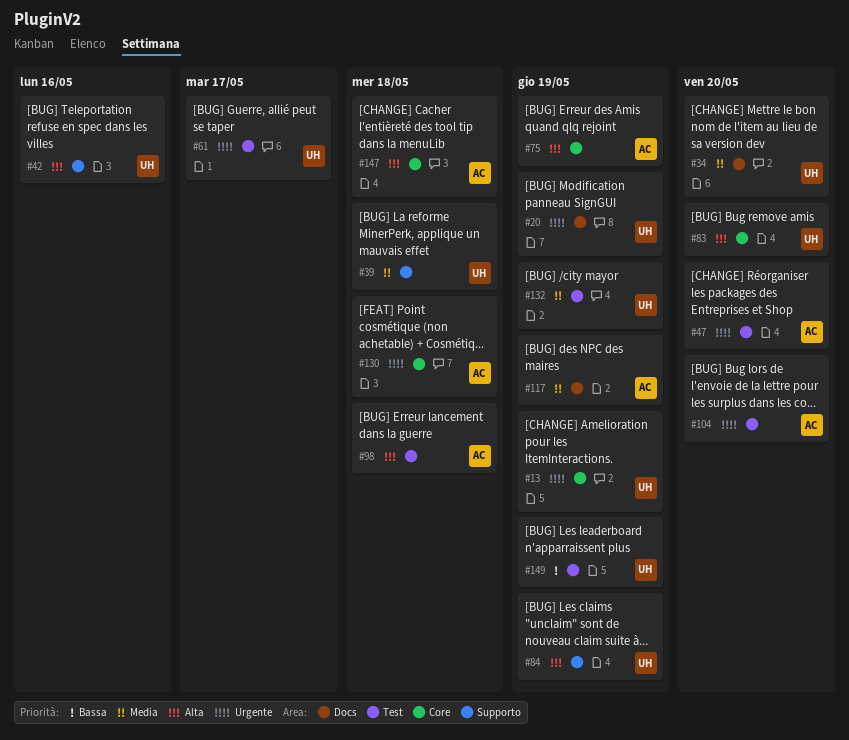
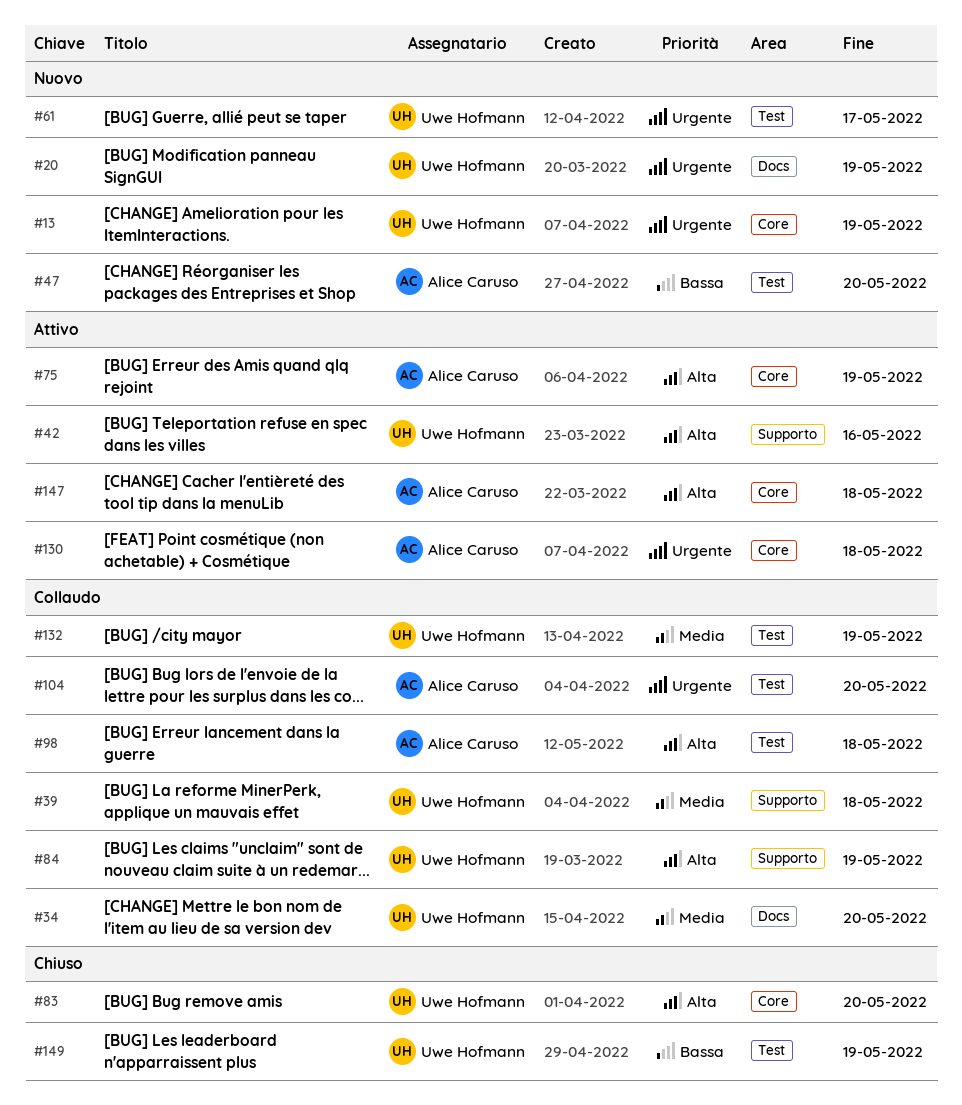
#47, priority: Urgente -> Bassa
#117: present -> none

